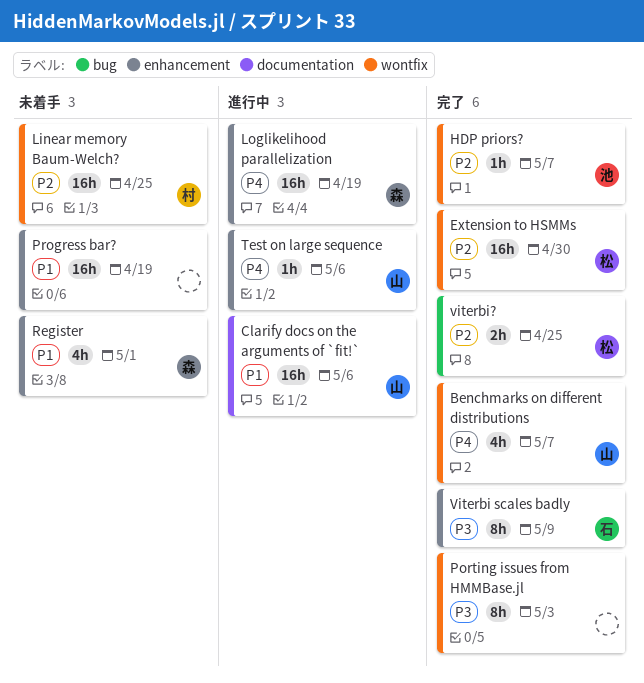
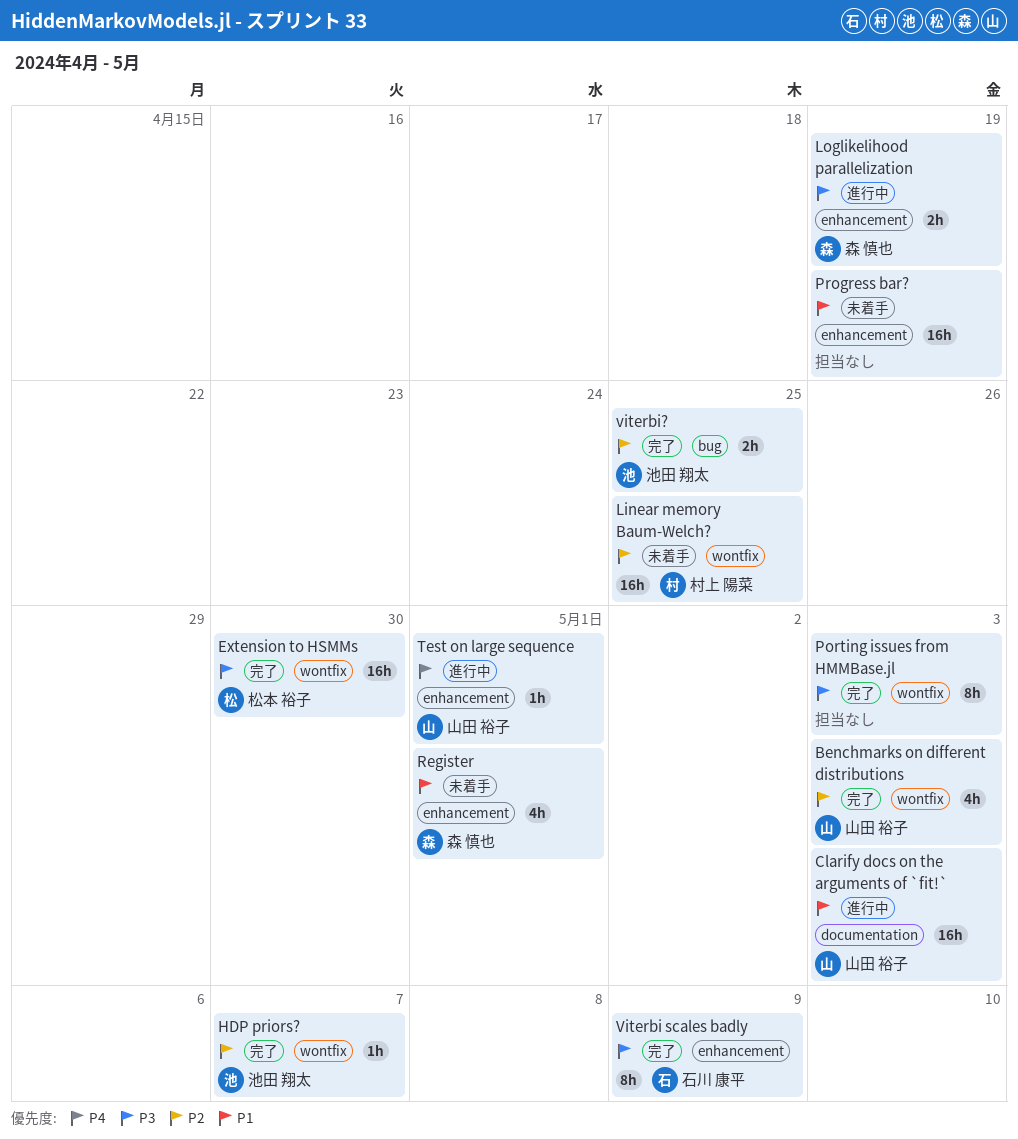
Benchmarks on different distributions, priority: P4 -> P2
Benchmarks on different distributions, due: May 7 -> May 3
Clarify docs on the arguments of `fit!`, due: May 6 -> May 3
Extension to HSMMs, priority: P2 -> P3
Loglikelihood parallelization, priority: P4 -> P3
Loglikelihood parallelization, estimate: 16h -> 2h
Test on large sequence, due: May 6 -> May 1
viterbi?, owner: 松本 裕子 -> 池田 翔太

